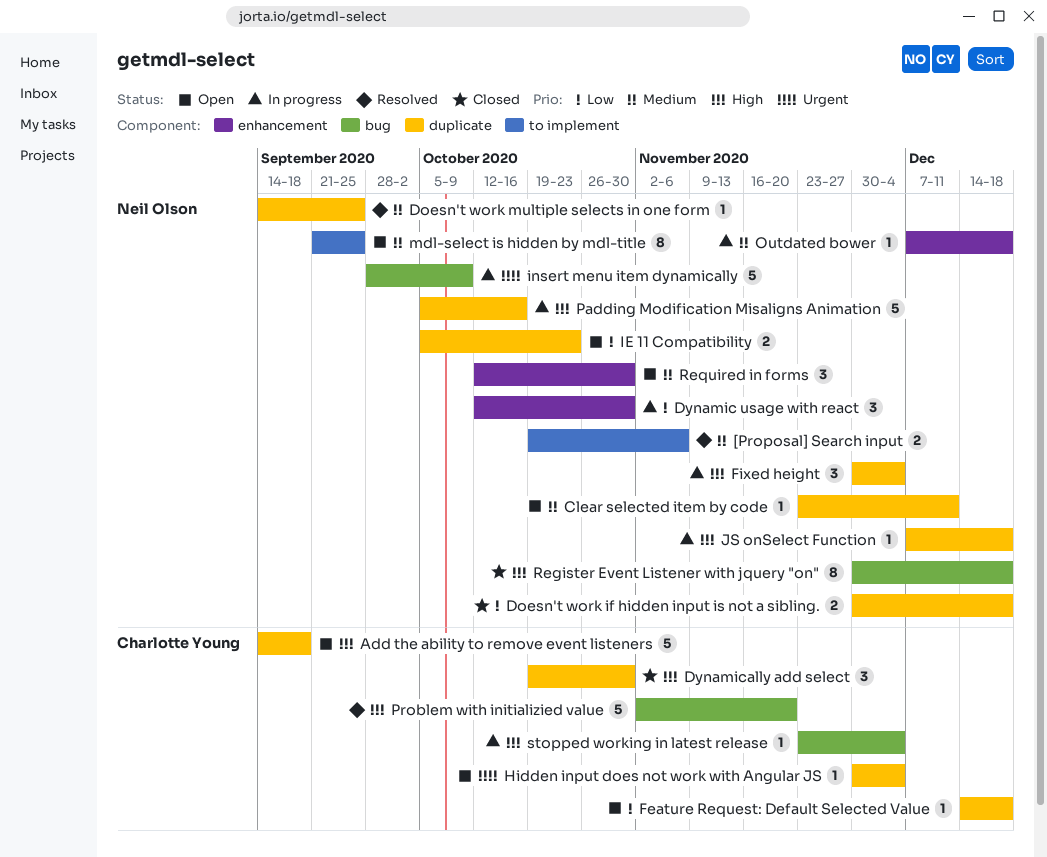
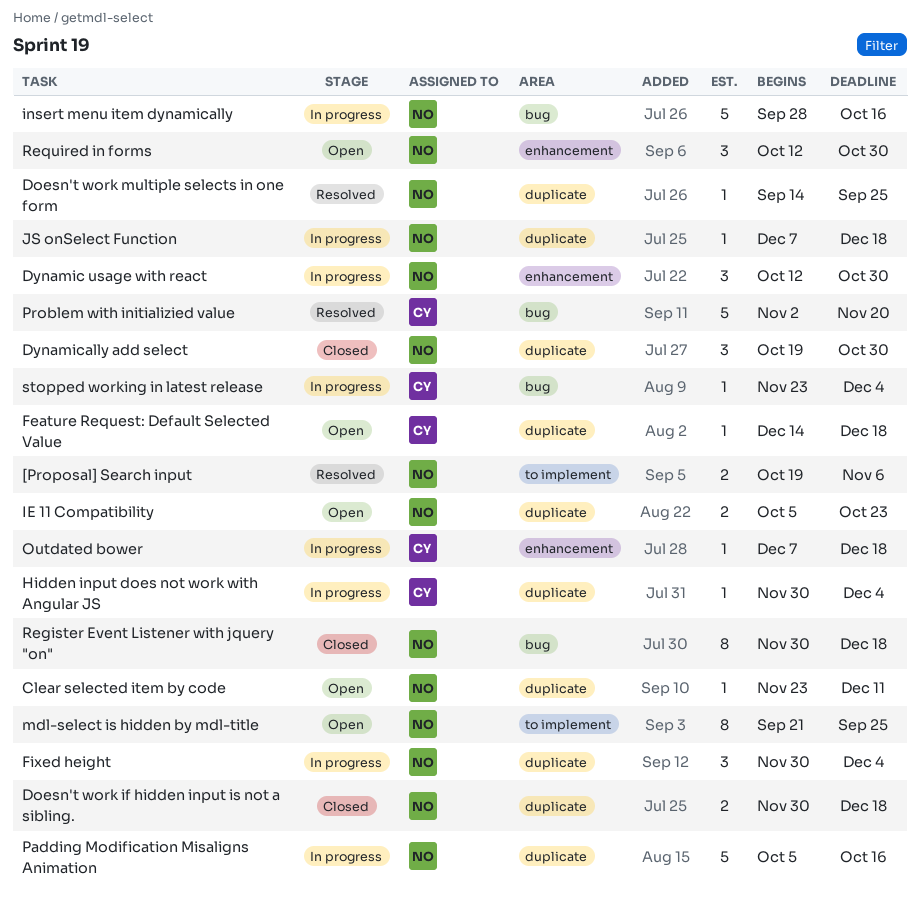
Add the ability to remove event listeners: present -> none
Dynamically add select, owner: Charlotte Young -> Neil Olson
Hidden input does not work with Angular JS, status: Open -> In progress
insert menu item dynamically, due: Oct 9 -> Oct 16
Outdated bower, owner: Neil Olson -> Charlotte Young

